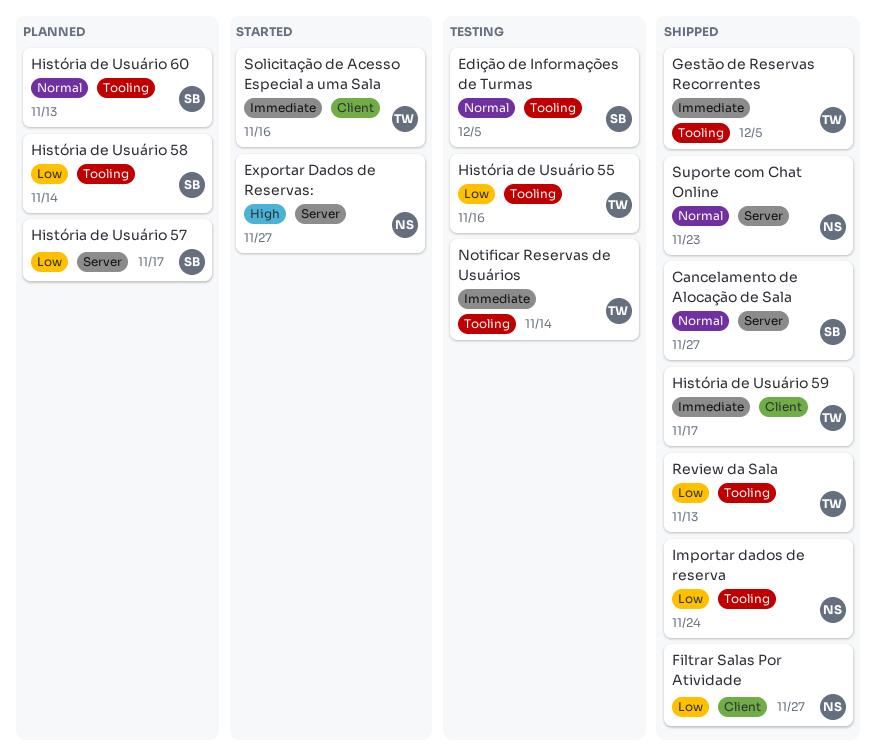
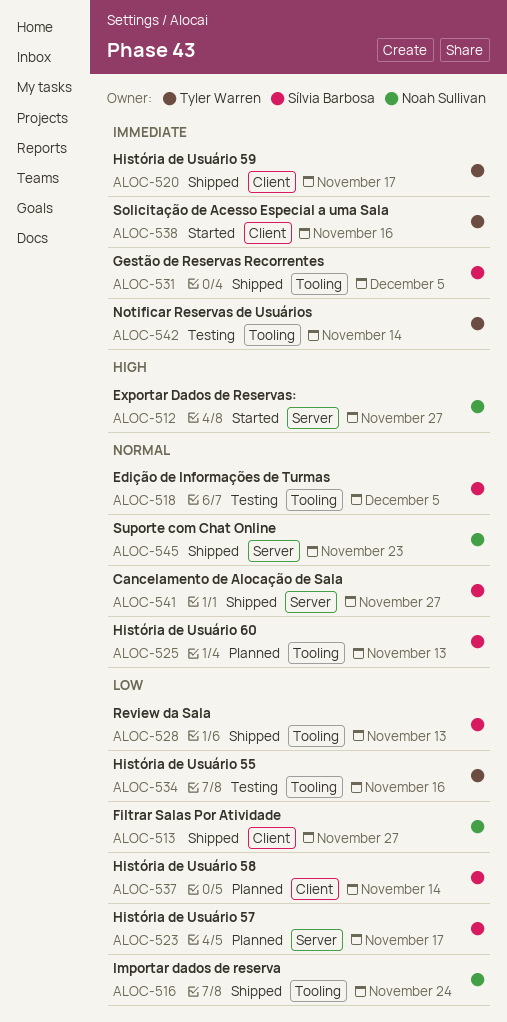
Gestão de Reservas Recorrentes, owner: Tyler Warren -> Sílvia Barbosa
História de Usuário 58, label: Tooling -> Client
Review da Sala, owner: Tyler Warren -> Sílvia Barbosa

